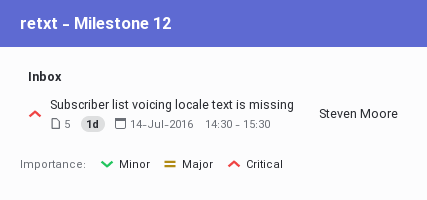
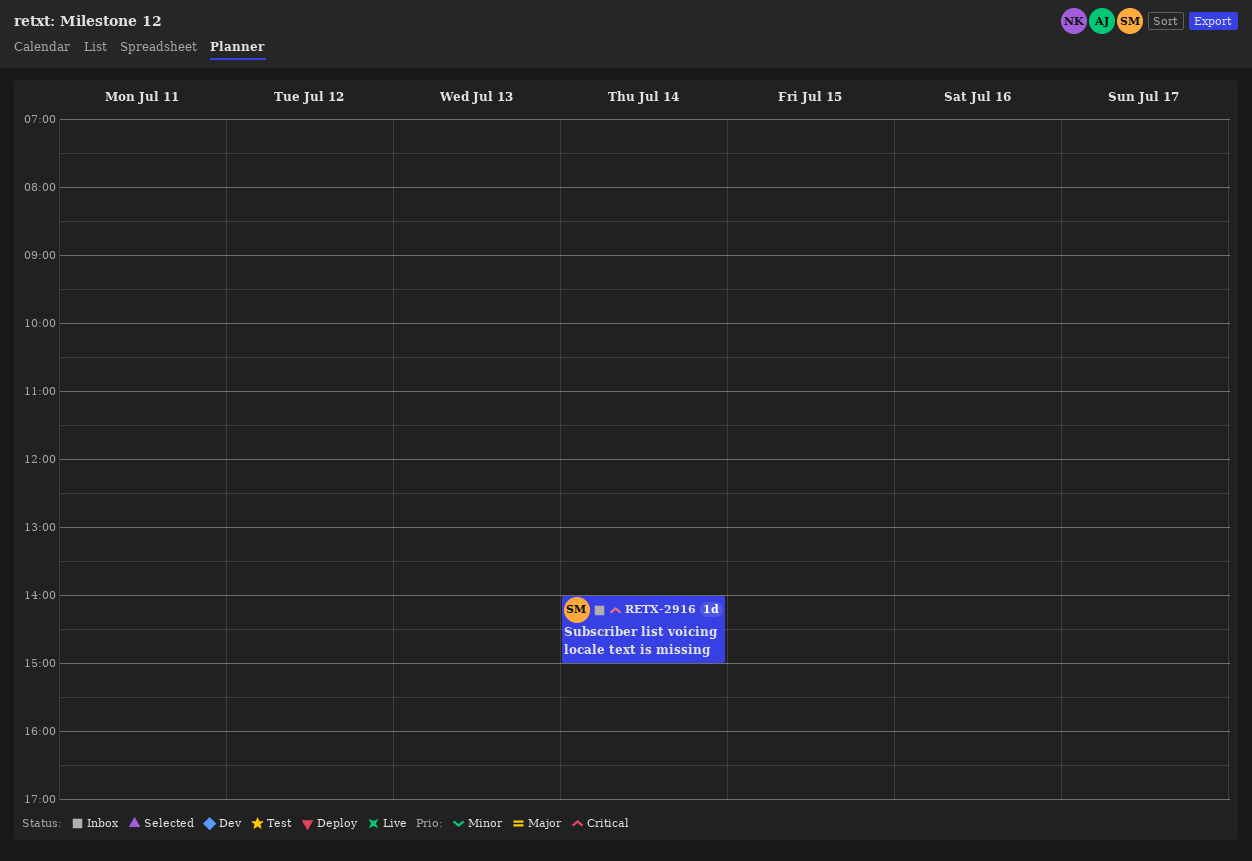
Subscriber list voicing locale text is missing, begins: 14:30 -> 14:00
Subscriber list voicing locale text is missing, ends: 15:30 -> 15:00

